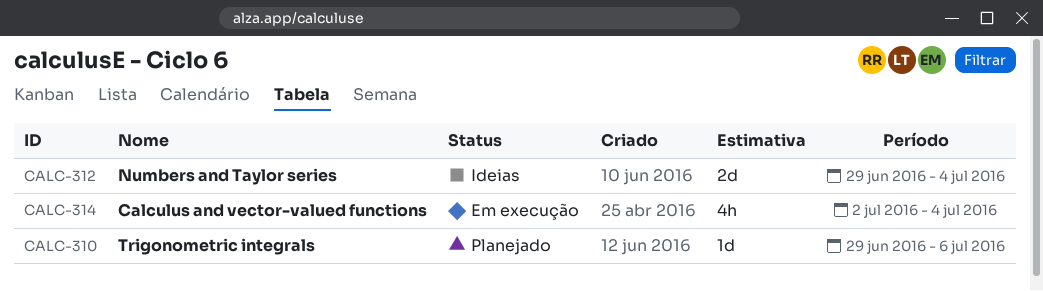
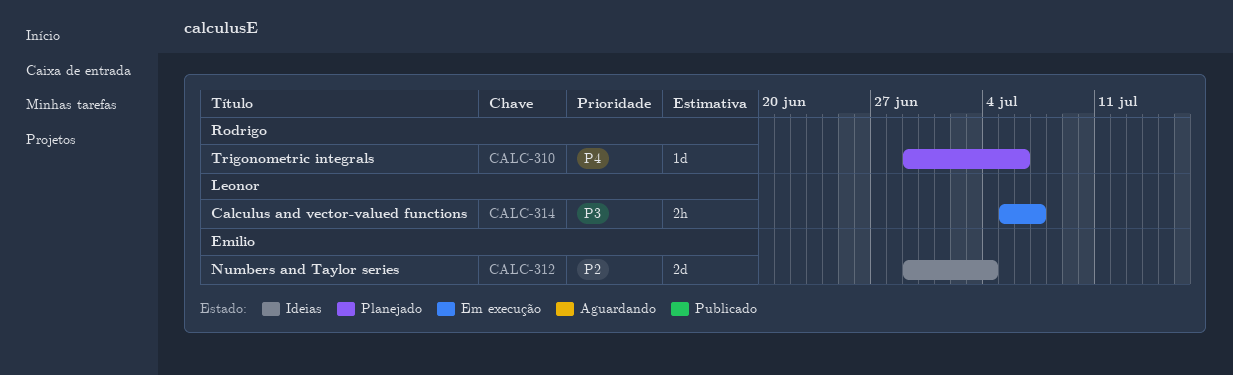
CALC-314, estimate: 4h -> 2h
CALC-314, start: Jul 2 -> Jul 5
CALC-314, due: Jul 4 -> Jul 7

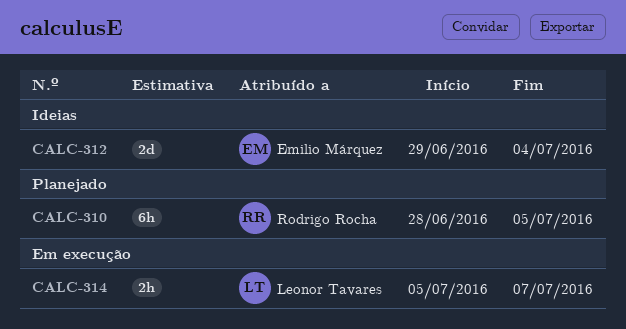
CALC-310, estimate: 1d -> 6h
CALC-310, start: Jun 29 -> Jun 28
CALC-310, due: Jul 6 -> Jul 5

